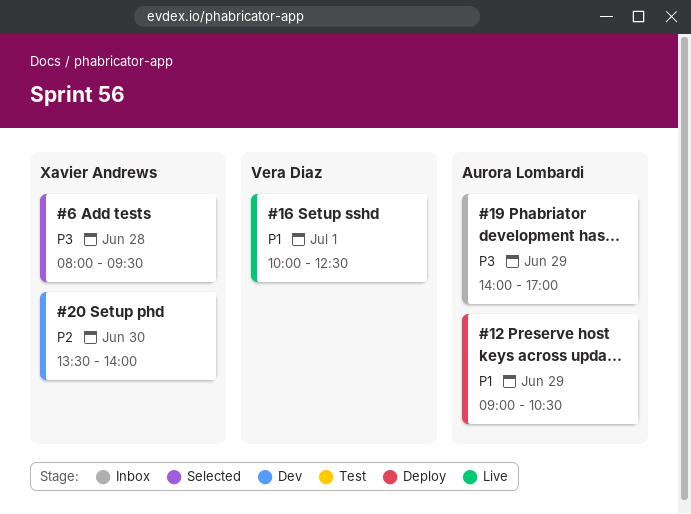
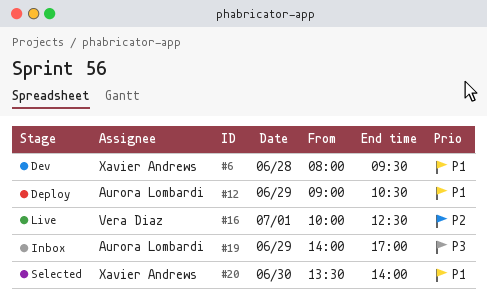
#6, status: Selected -> Dev
#6, priority: P3 -> P1
#16, priority: P1 -> P2
#20, status: Dev -> Selected
#20, priority: P2 -> P1

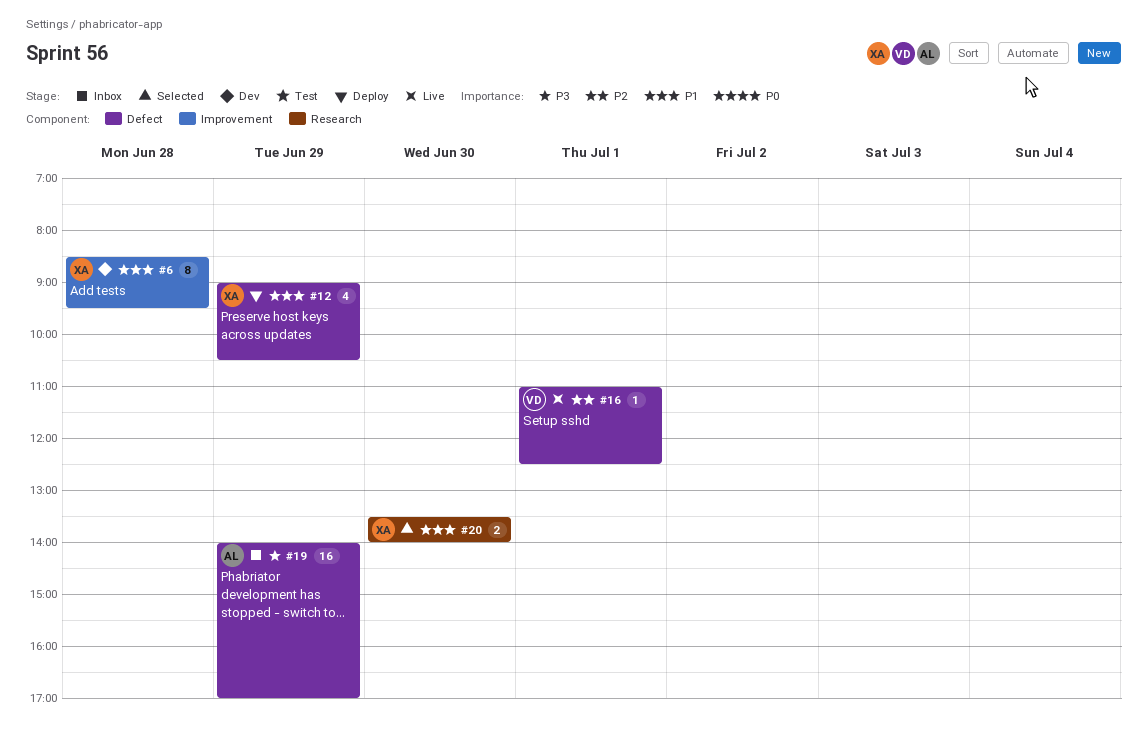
#6, begins: 08:00 -> 08:30
#12, owner: Aurora Lombardi -> Xavier Andrews
#16, begins: 10:00 -> 11:00

